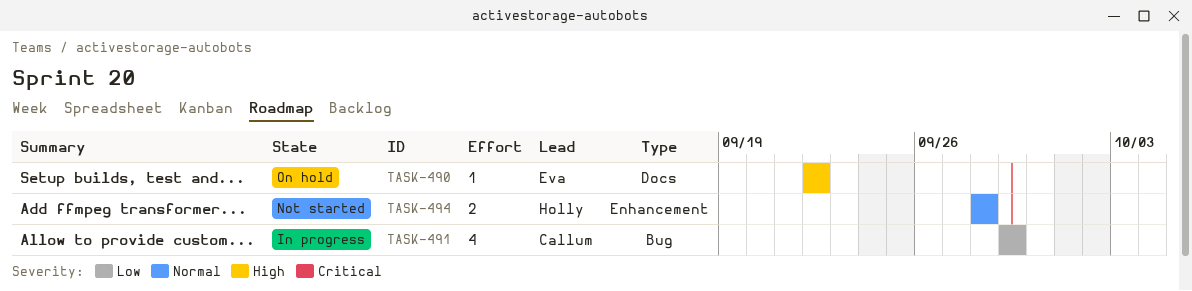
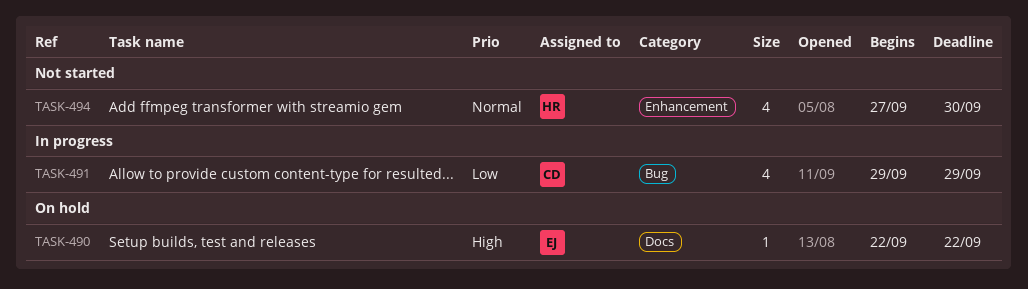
TASK-494, estimate: 2 -> 4
TASK-494, start: Sep 28 -> Sep 27
TASK-494, due: Sep 28 -> Sep 30

